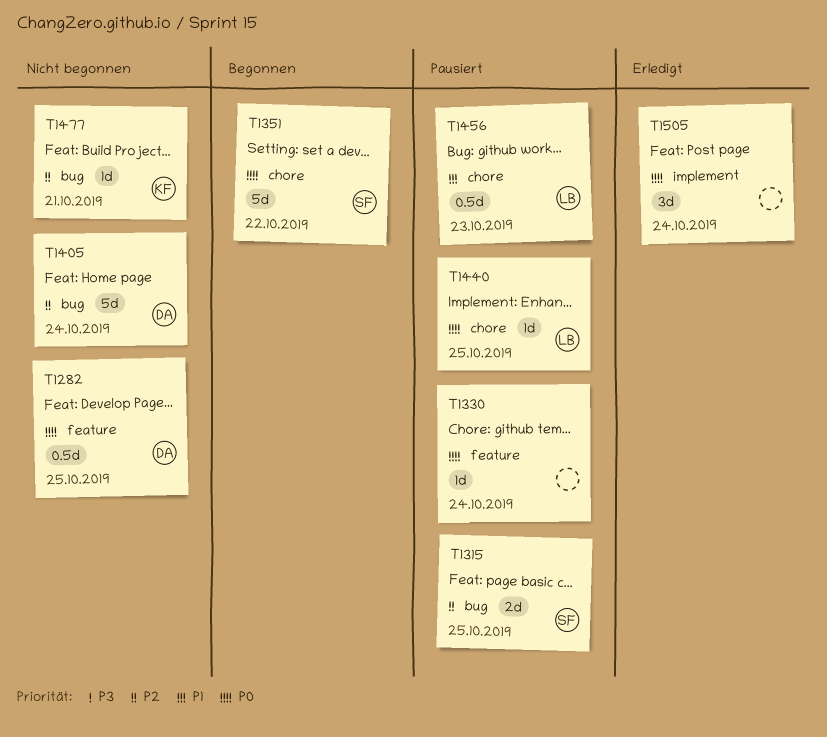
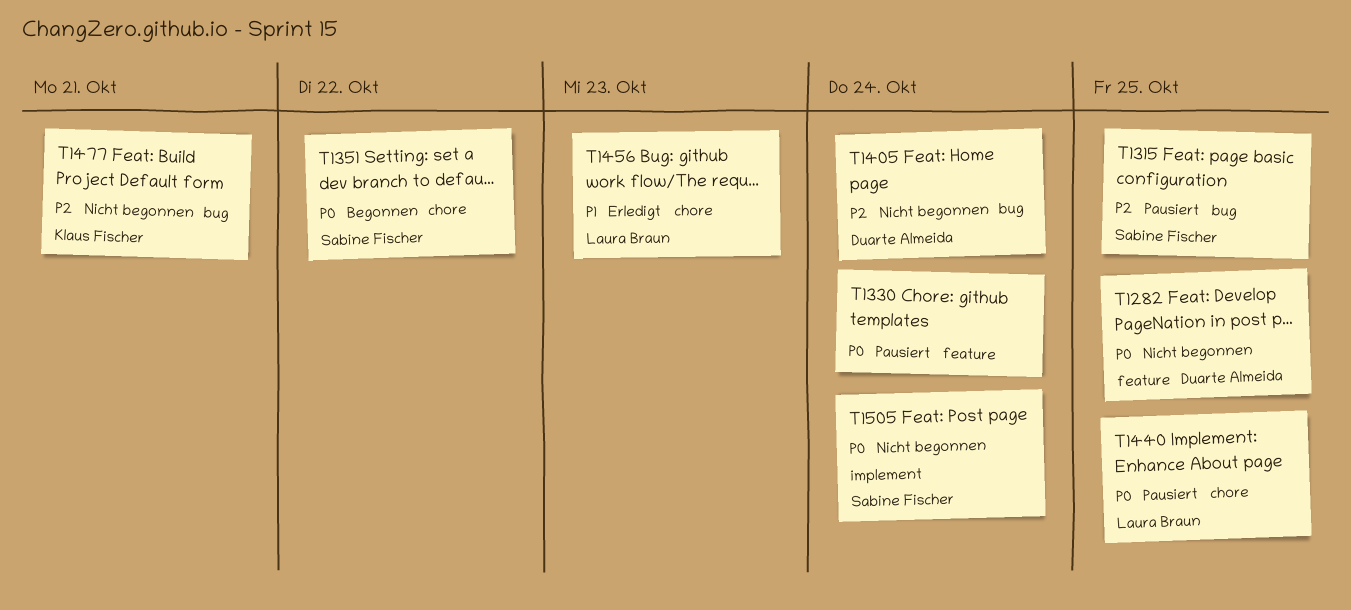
T1456, status: Pausiert -> Erledigt
T1505, status: Erledigt -> Nicht begonnen
T1505, owner: none -> Sabine Fischer

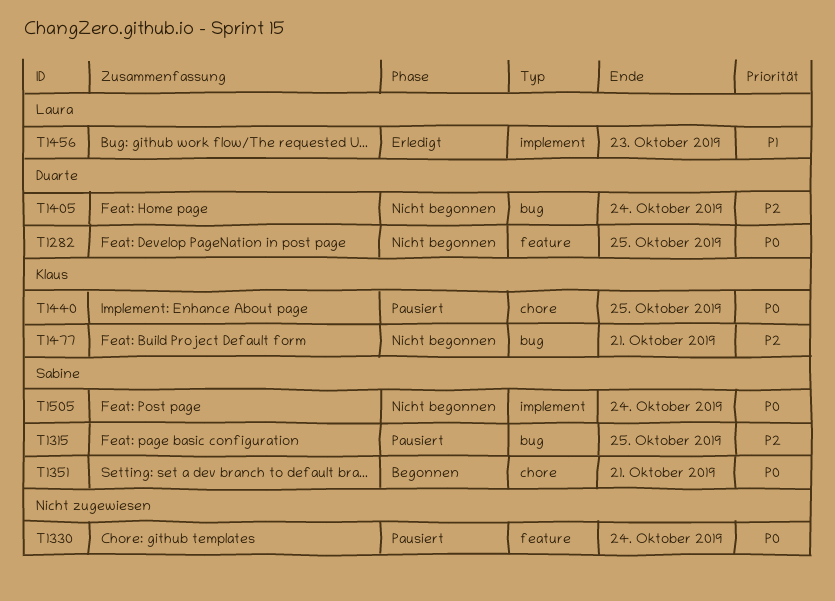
T1351, due: Oct 22 -> Oct 21
T1440, owner: Laura Braun -> Klaus Fischer
T1456, label: chore -> implement

